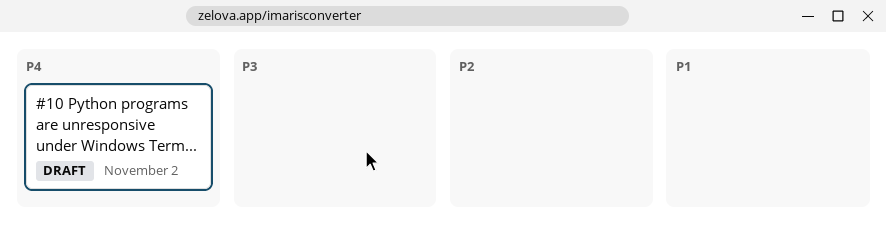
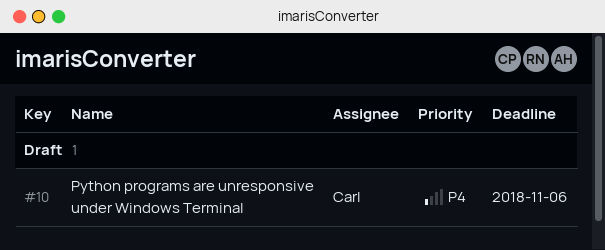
#10, due: Nov 2 -> Nov 6

